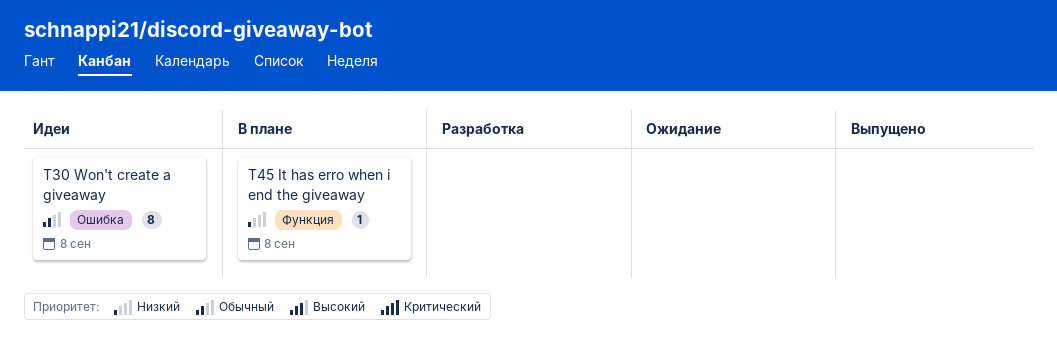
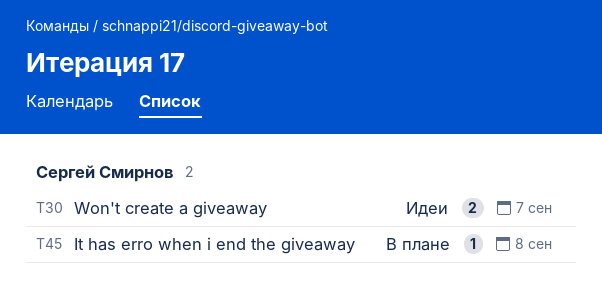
T30, estimate: 8 -> 2
T30, due: Sep 8 -> Sep 7

